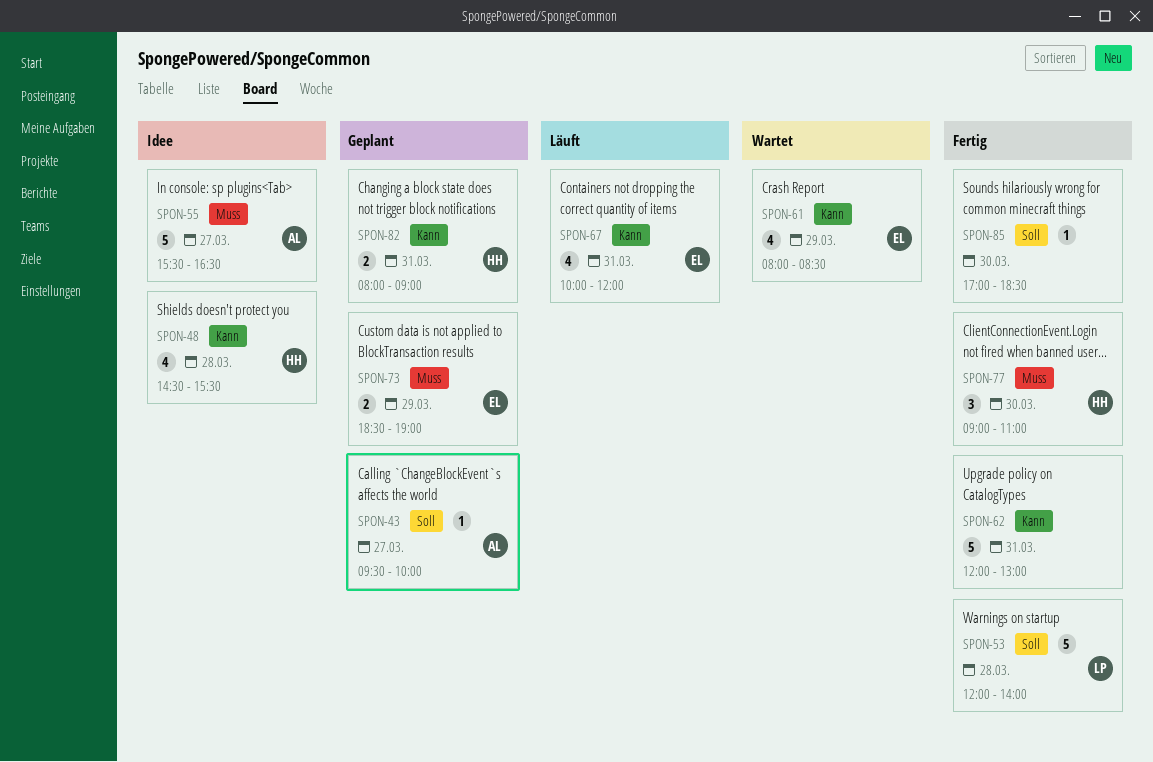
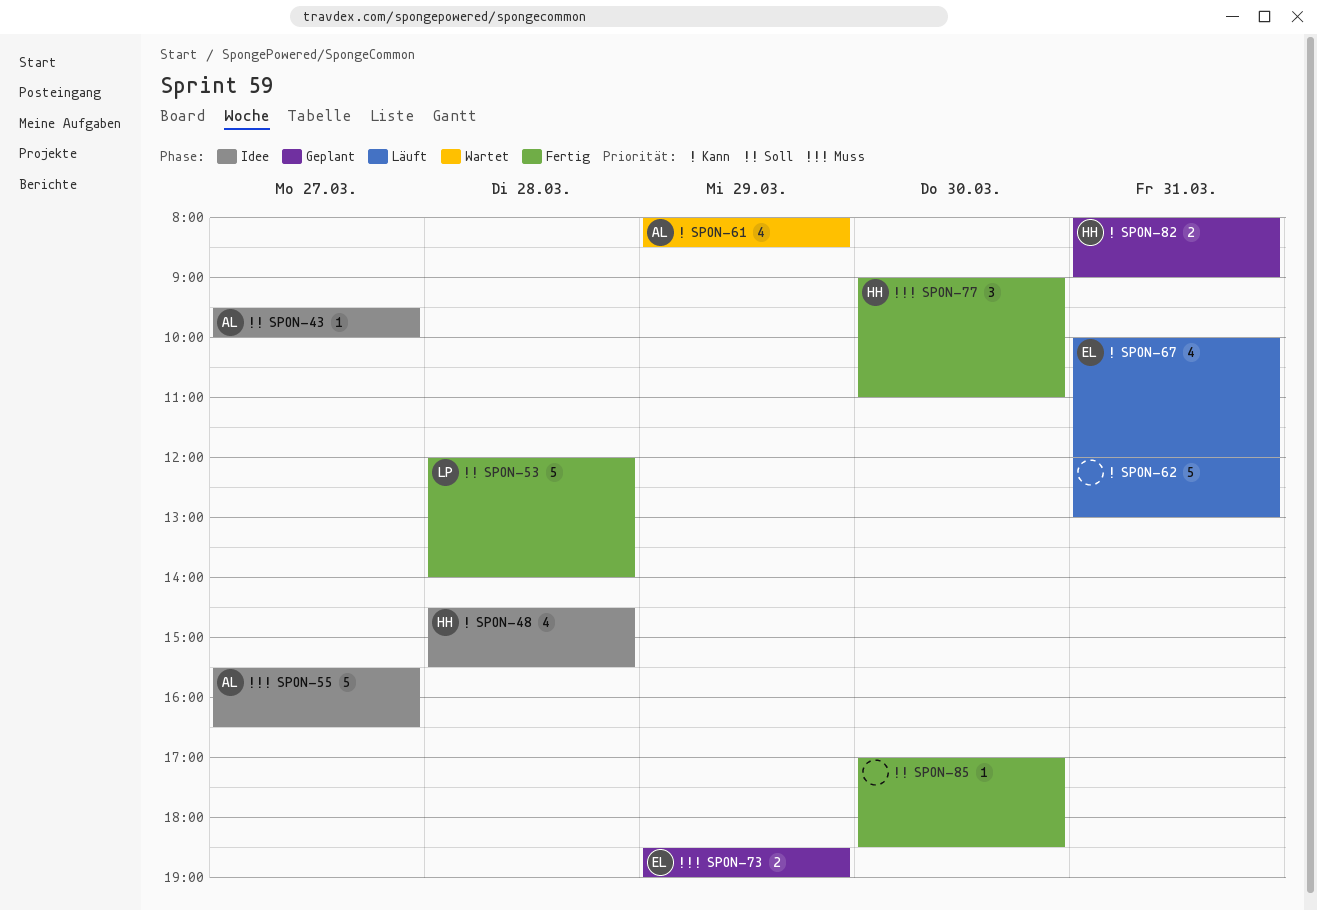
SPON-43, status: Geplant -> Idee
SPON-61, owner: EL -> AL
SPON-62, status: Fertig -> Läuft

